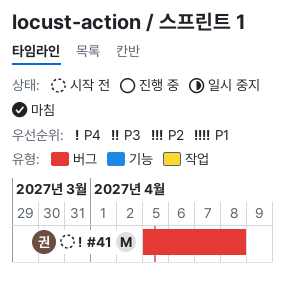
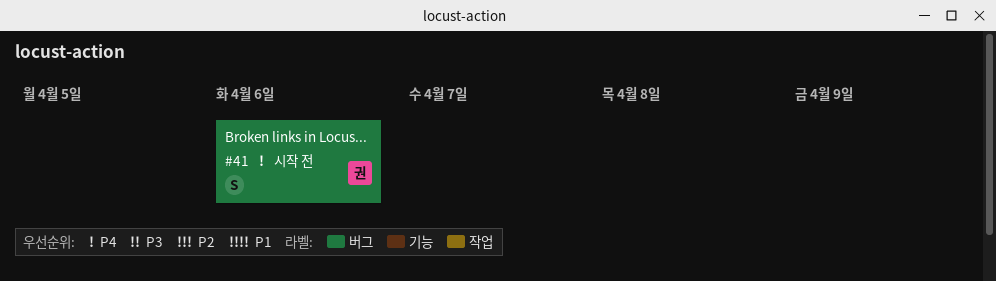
#41, estimate: M -> S
#41, due: Apr 8 -> Apr 6

